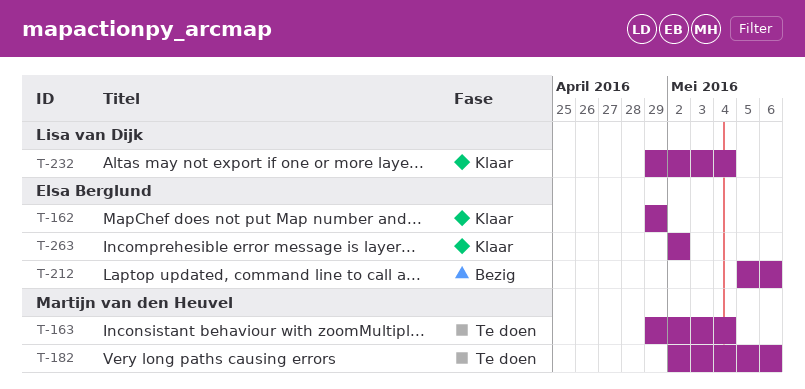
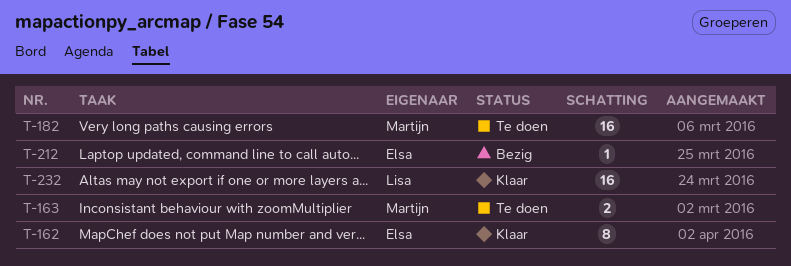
T-263: present -> none

